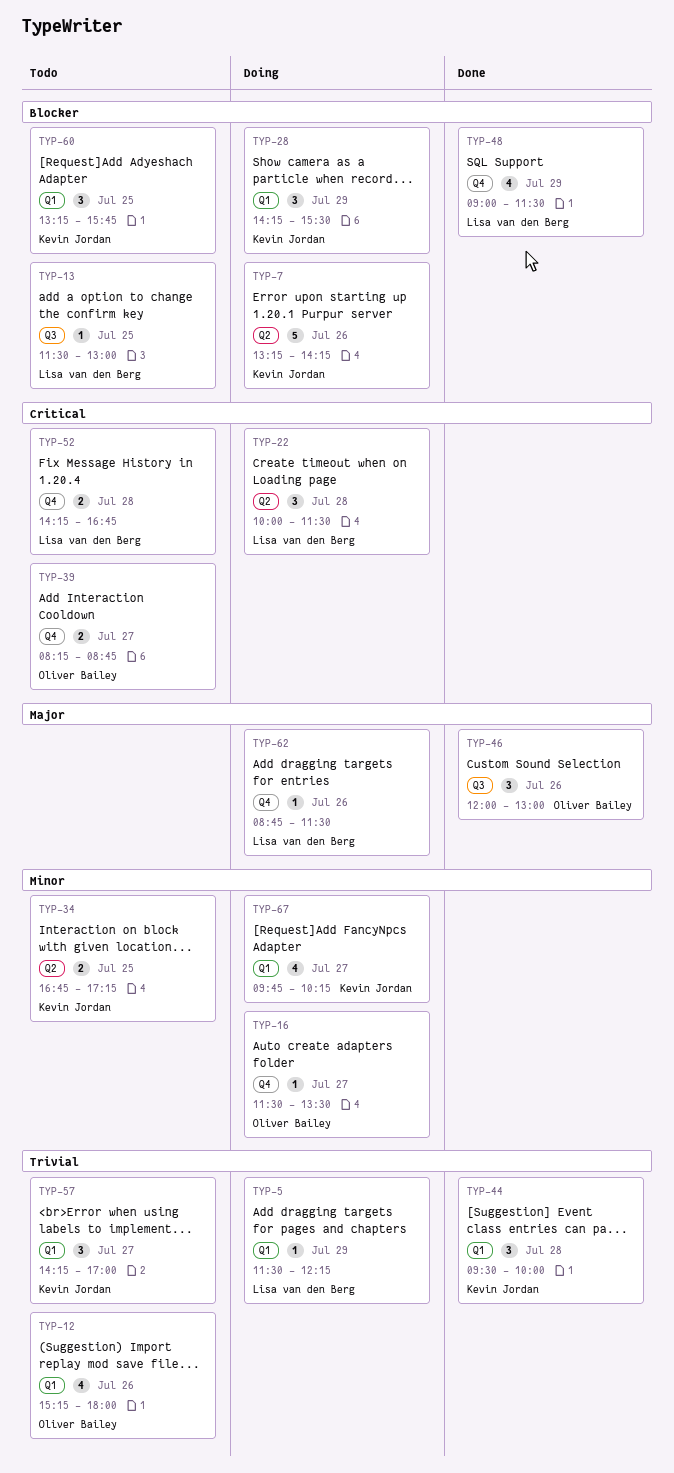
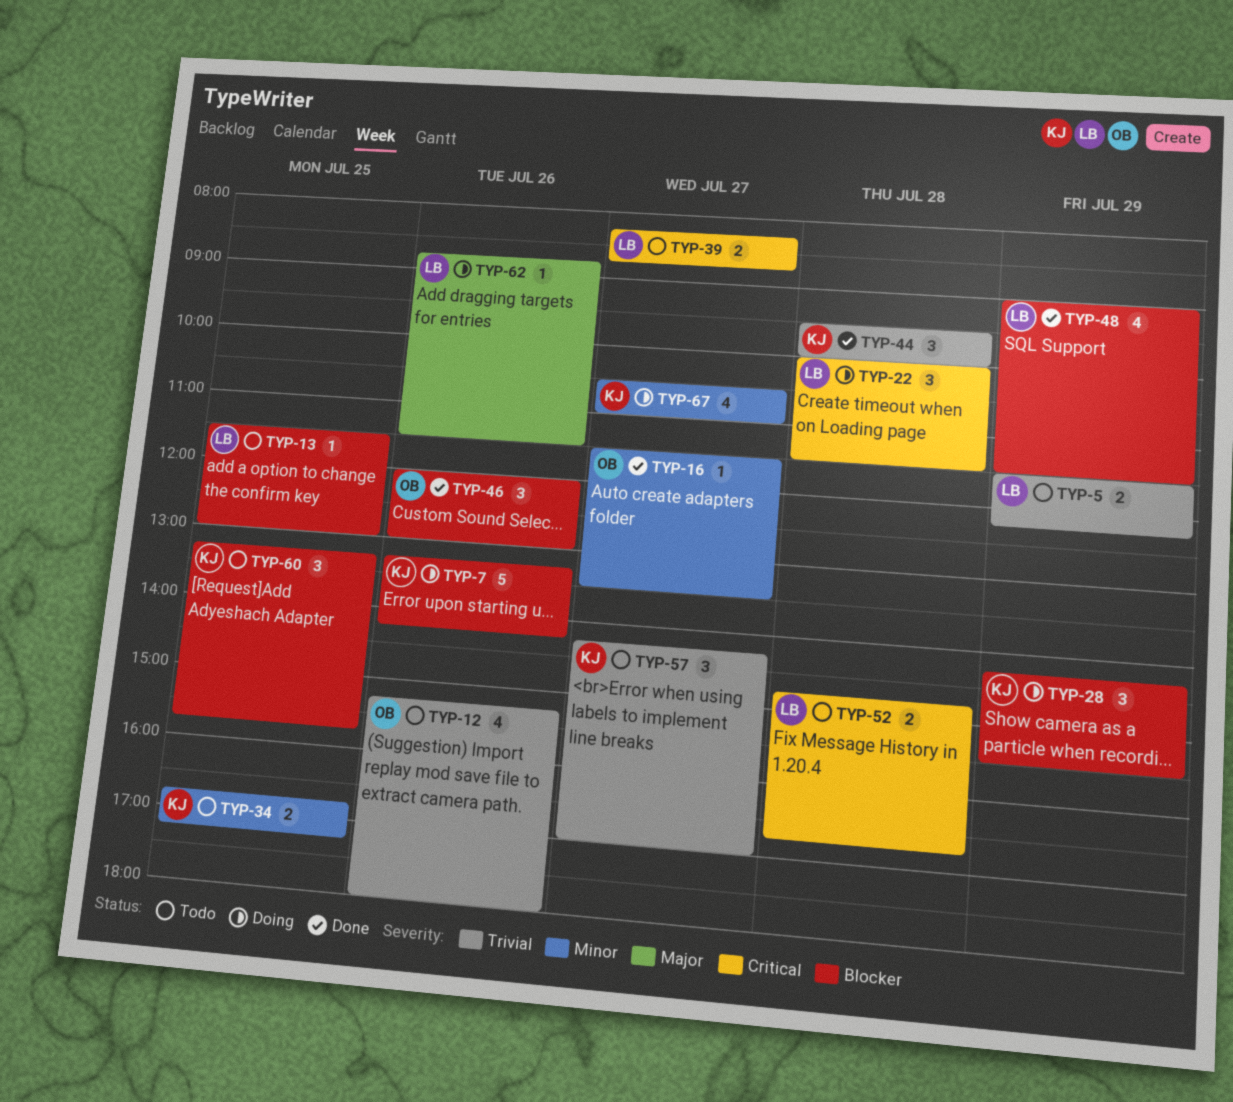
TYP-5, status: Doing -> Todo
TYP-5, estimate: 1 -> 2
TYP-16, status: Doing -> Done
TYP-39, owner: Oliver Bailey -> Lisa van den Berg
TYP-46, priority: Major -> Blocker
TYP-52, begins: 14:15 -> 14:45
TYP-67, begins: 09:45 -> 10:30
TYP-67, ends: 10:15 -> 11:00

